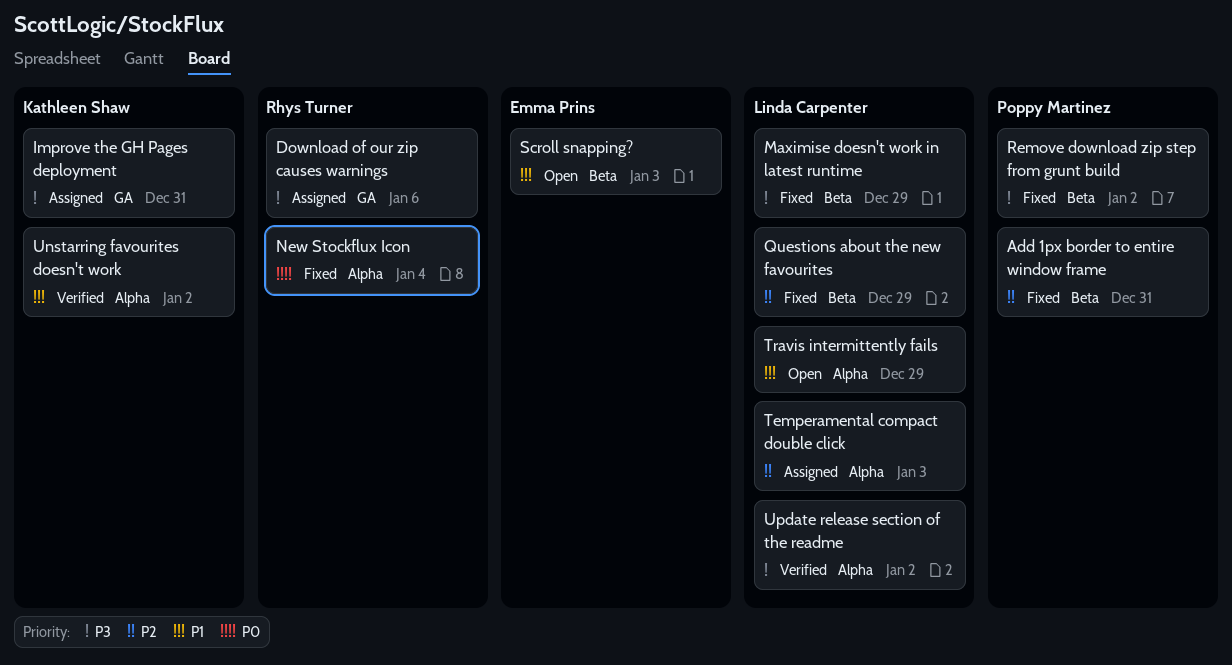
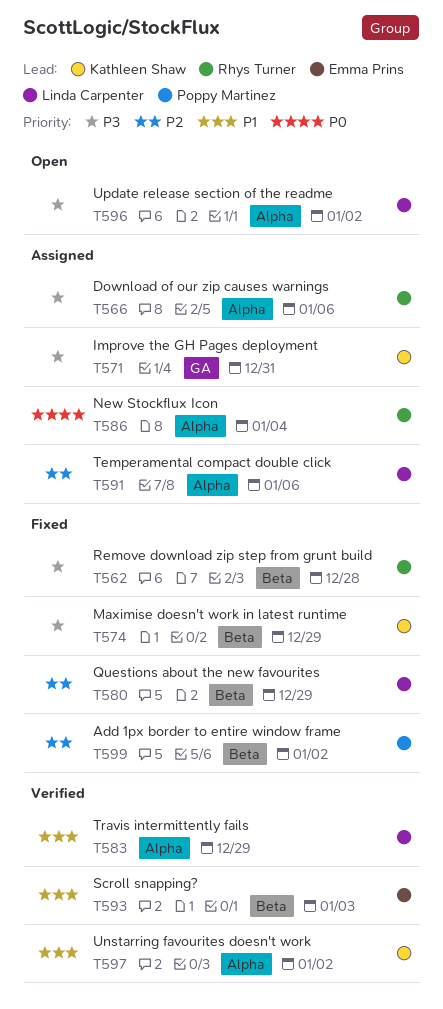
Add 1px border to entire window frame, due: Dec 31 -> Jan 2
Download of our zip causes warnings, label: GA -> Alpha
Maximise doesn't work in latest runtime, owner: Linda Carpenter -> Kathleen Shaw
New Stockflux Icon, status: Fixed -> Assigned
Remove download zip step from grunt build, owner: Poppy Martinez -> Rhys Turner
Remove download zip step from grunt build, due: Jan 2 -> Dec 28
Scroll snapping?, status: Open -> Verified
Temperamental compact double click, due: Jan 3 -> Jan 6
Travis intermittently fails, status: Open -> Verified
Update release section of the readme, status: Verified -> Open

